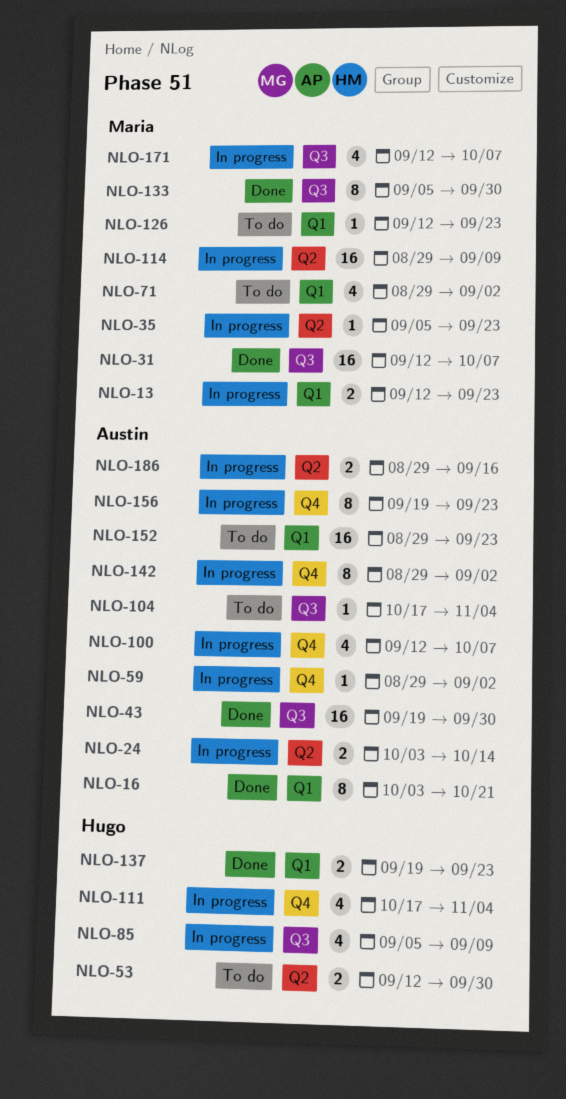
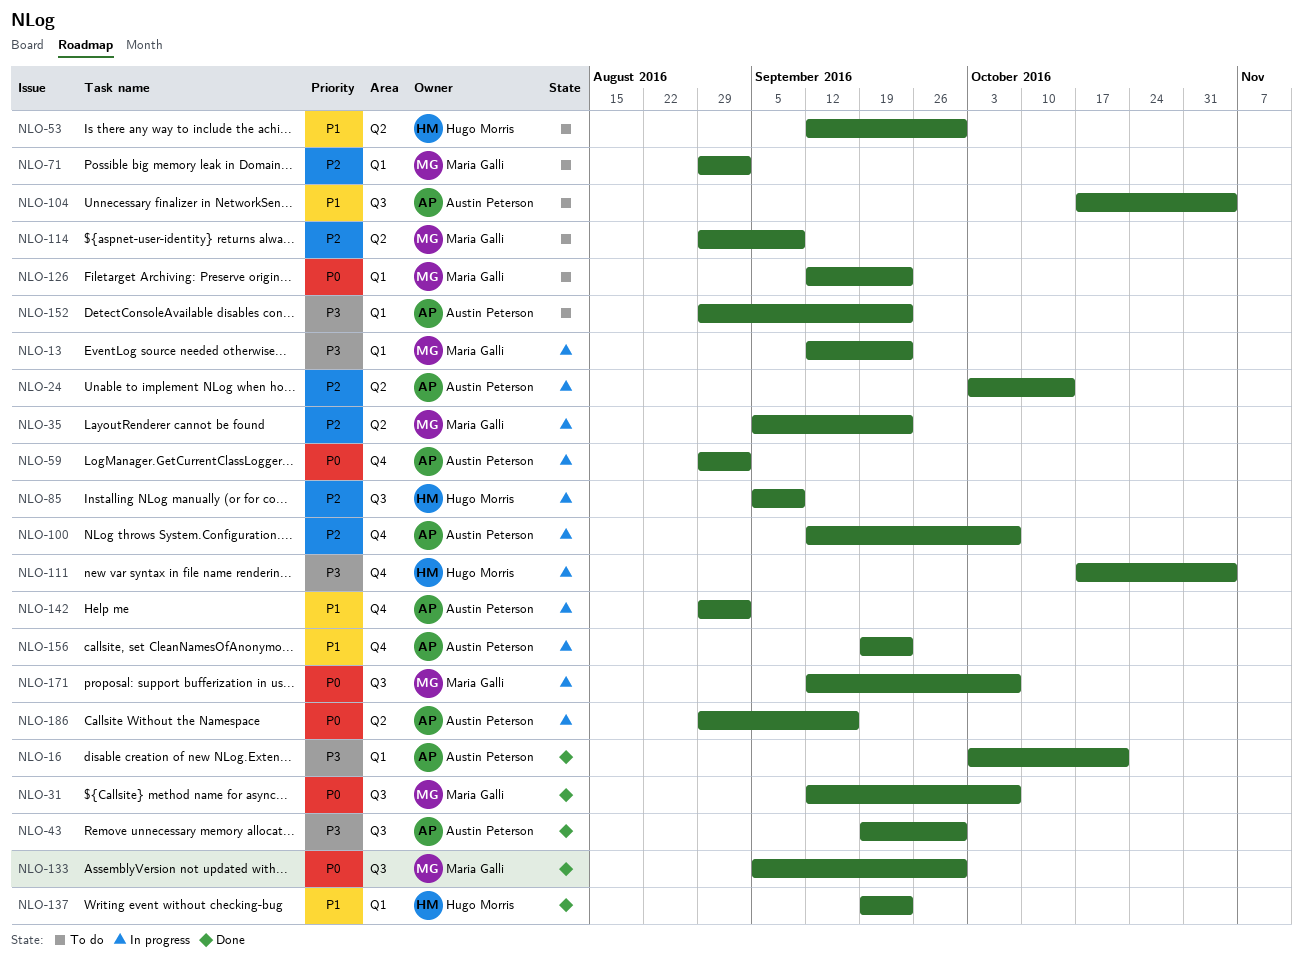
NLO-114, status: In progress -> To do

